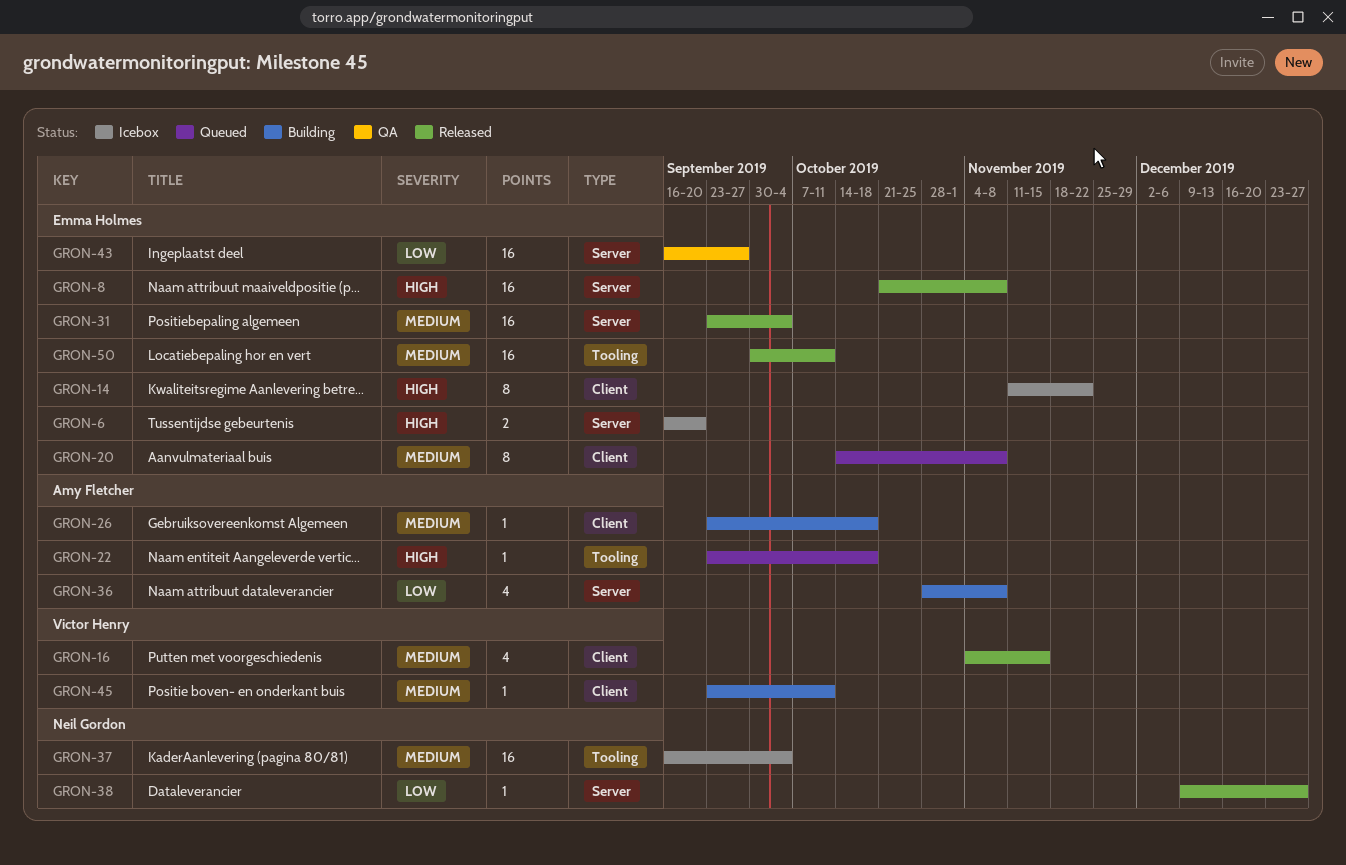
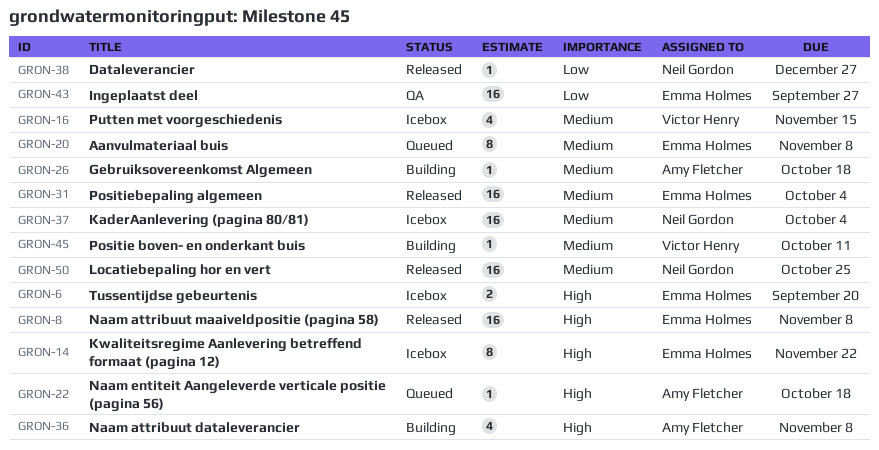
GRON-16, status: Released -> Icebox
GRON-36, priority: Low -> High
GRON-50, owner: Emma Holmes -> Neil Gordon
GRON-50, due: Oct 11 -> Oct 25

